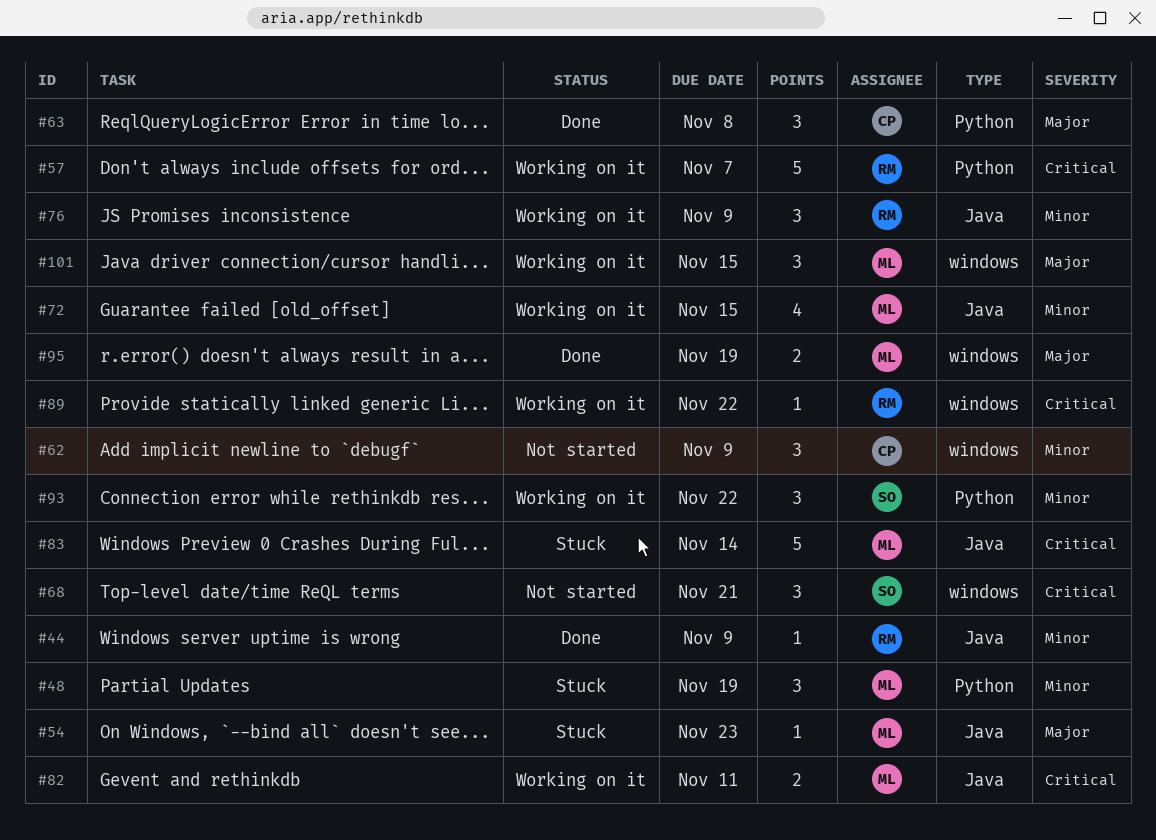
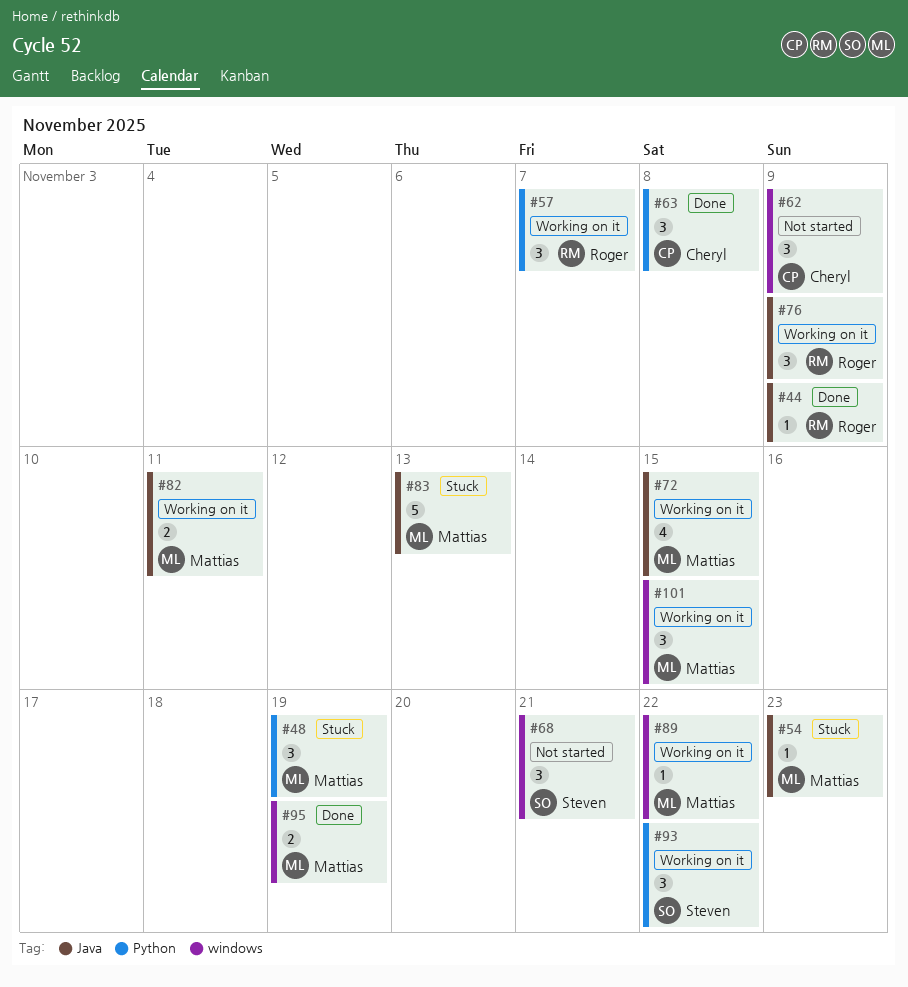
#57, estimate: 5 -> 3
#83, due: Nov 14 -> Nov 13
#89, owner: Roger -> Mattias

